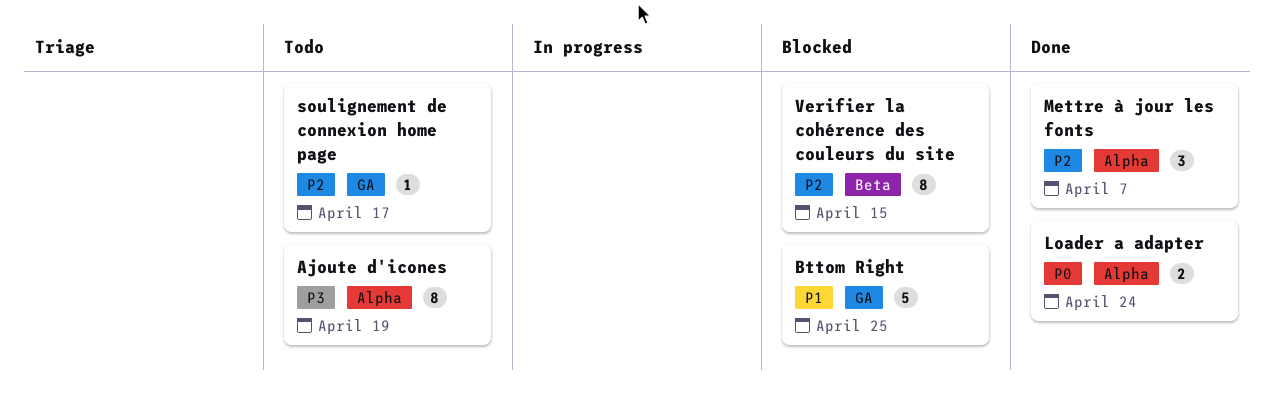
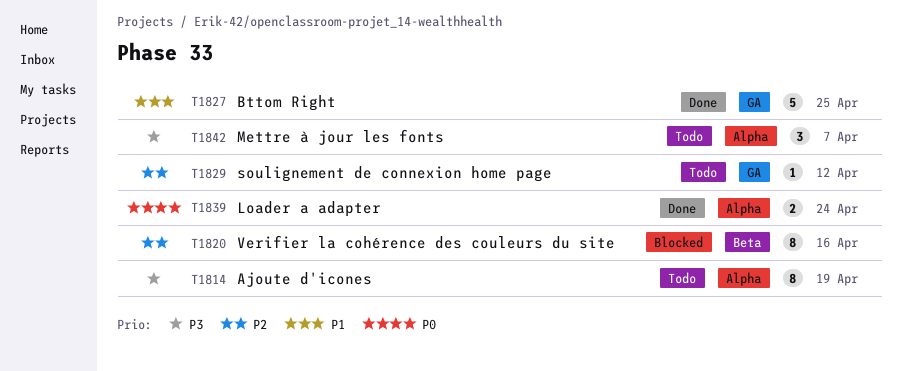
Bttom Right, status: Blocked -> Done
Mettre à jour les fonts, status: Done -> Todo
Mettre à jour les fonts, priority: P2 -> P3
soulignement de connexion home page, due: Apr 17 -> Apr 12
Verifier la cohérence des couleurs du site, due: Apr 15 -> Apr 16

